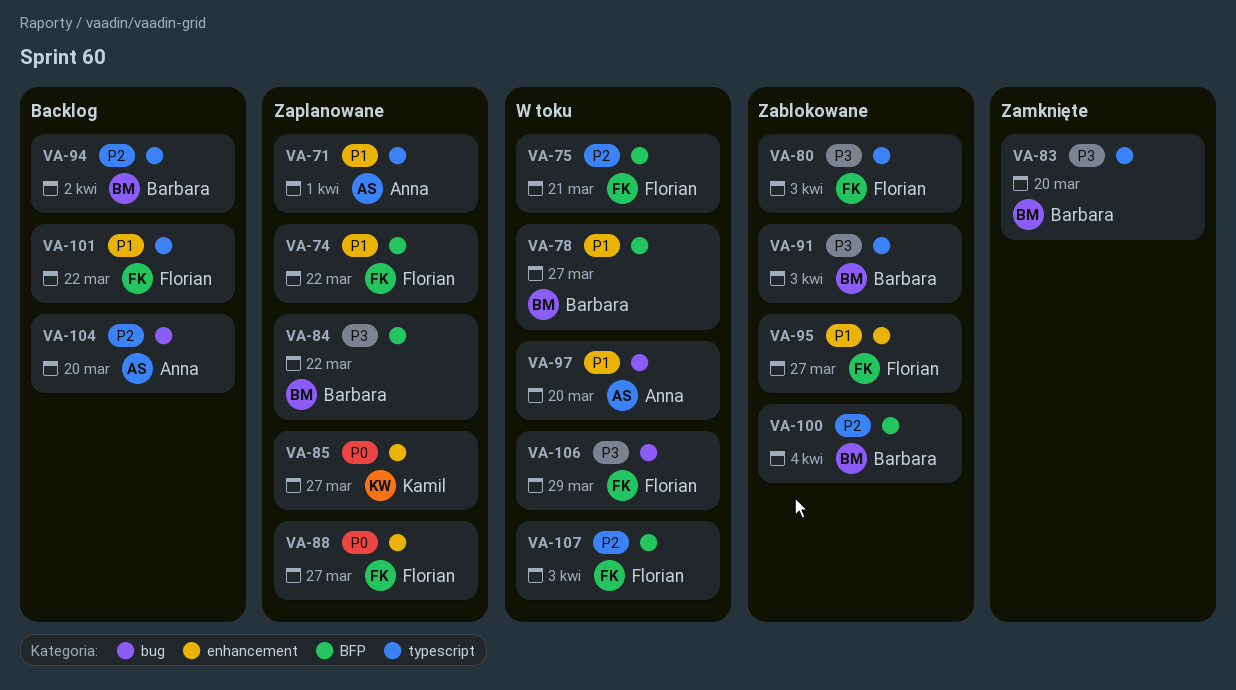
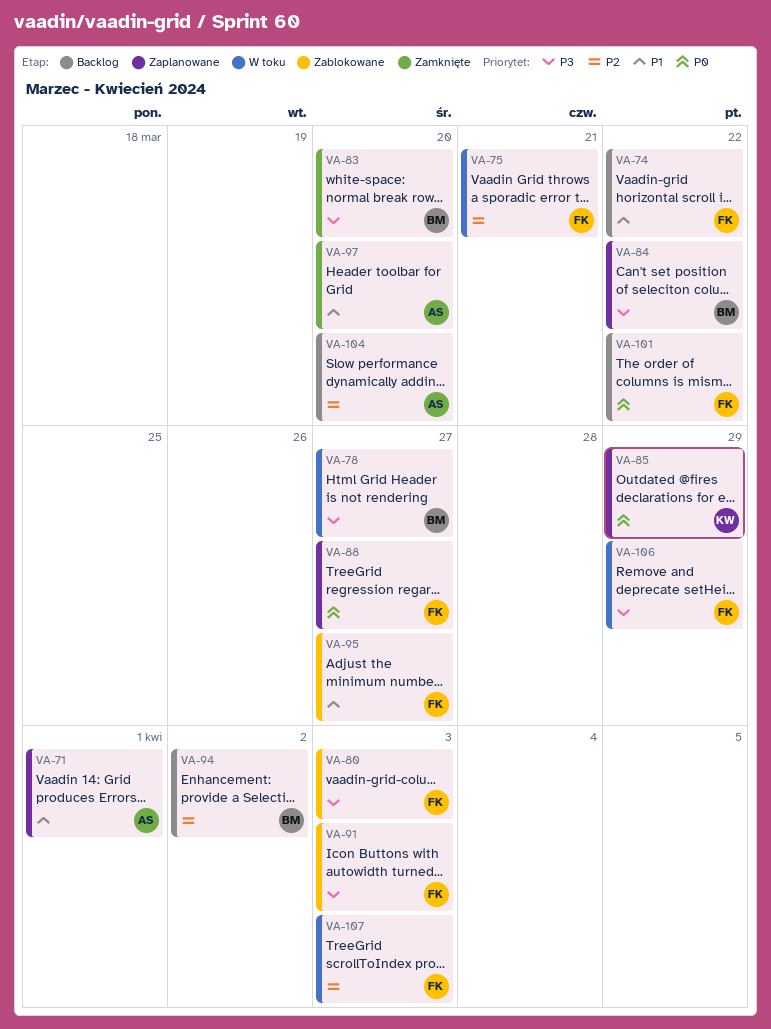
VA-74, status: Zaplanowane -> Backlog
VA-78, priority: P1 -> P3
VA-85, due: Mar 27 -> Mar 29
VA-91, owner: Barbara -> Florian
VA-97, status: W toku -> Zamknięte
VA-100: present -> none
VA-101, priority: P1 -> P0

